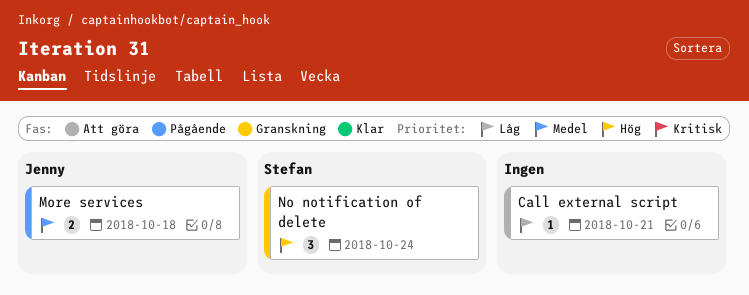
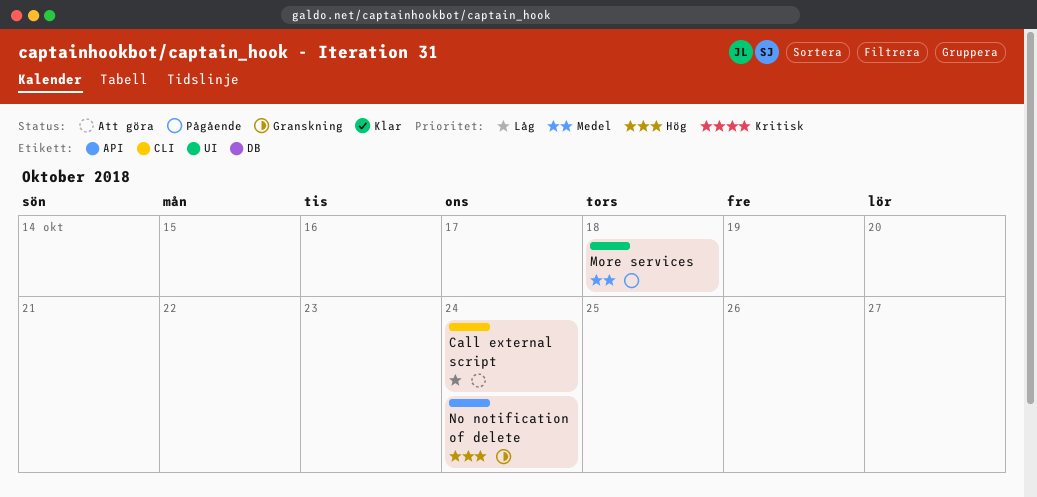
Call external script, due: Oct 21 -> Oct 24

